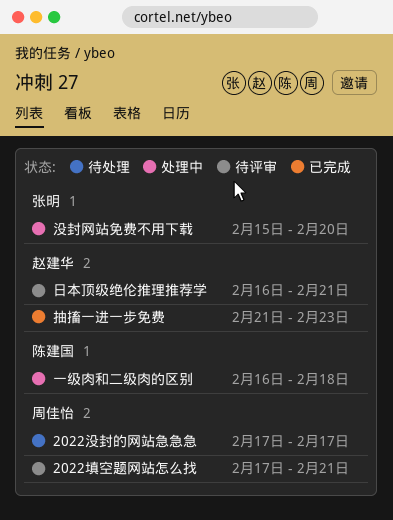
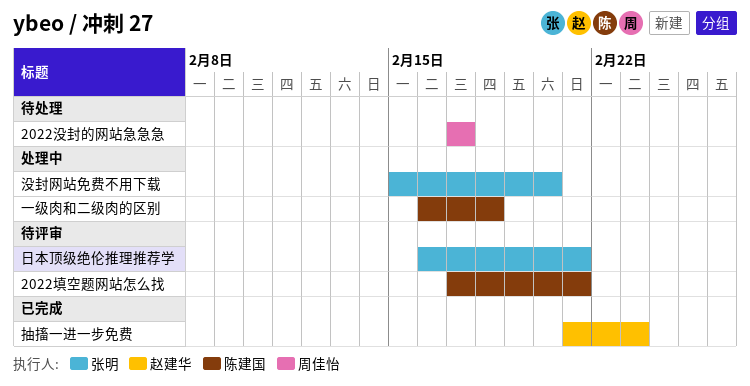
2022填空题网站怎么找, owner: 周佳怡 -> 陈建国
日本顶级绝伦推理推荐学, owner: 赵建华 -> 张明

